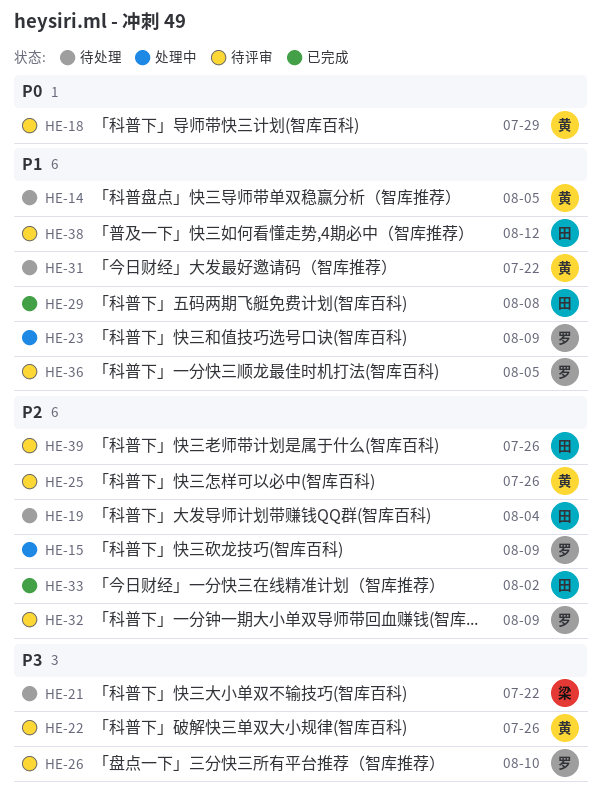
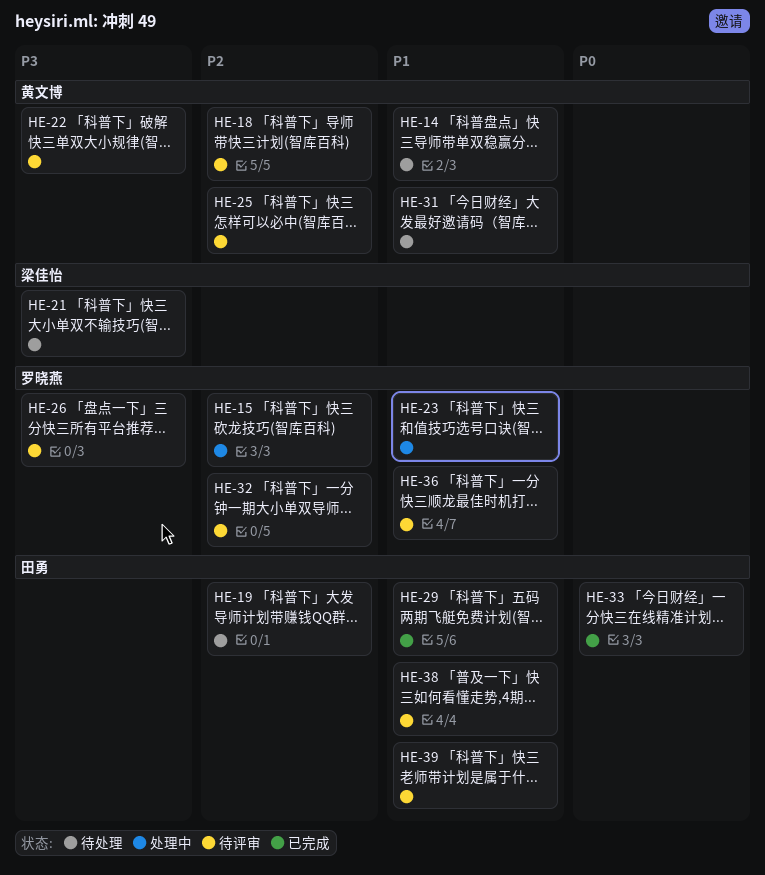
HE-18, priority: P0 -> P2
HE-33, priority: P2 -> P0
HE-39, priority: P2 -> P1

